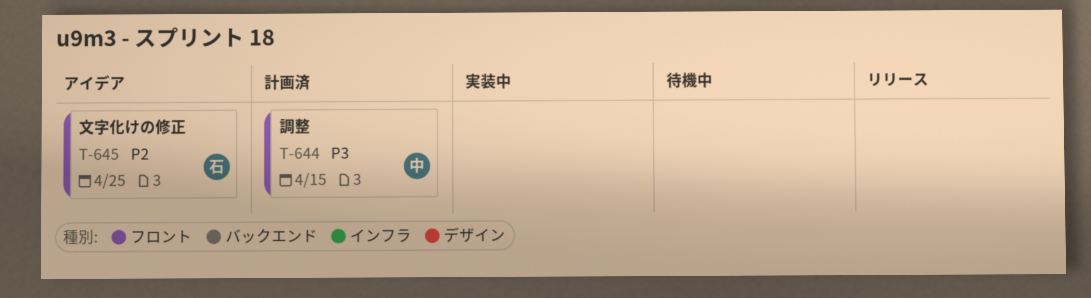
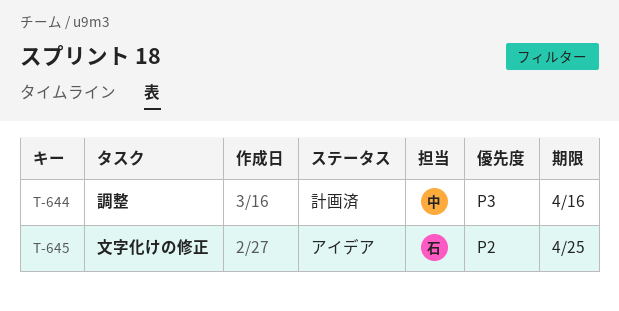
T-644, due: Apr 15 -> Apr 16

